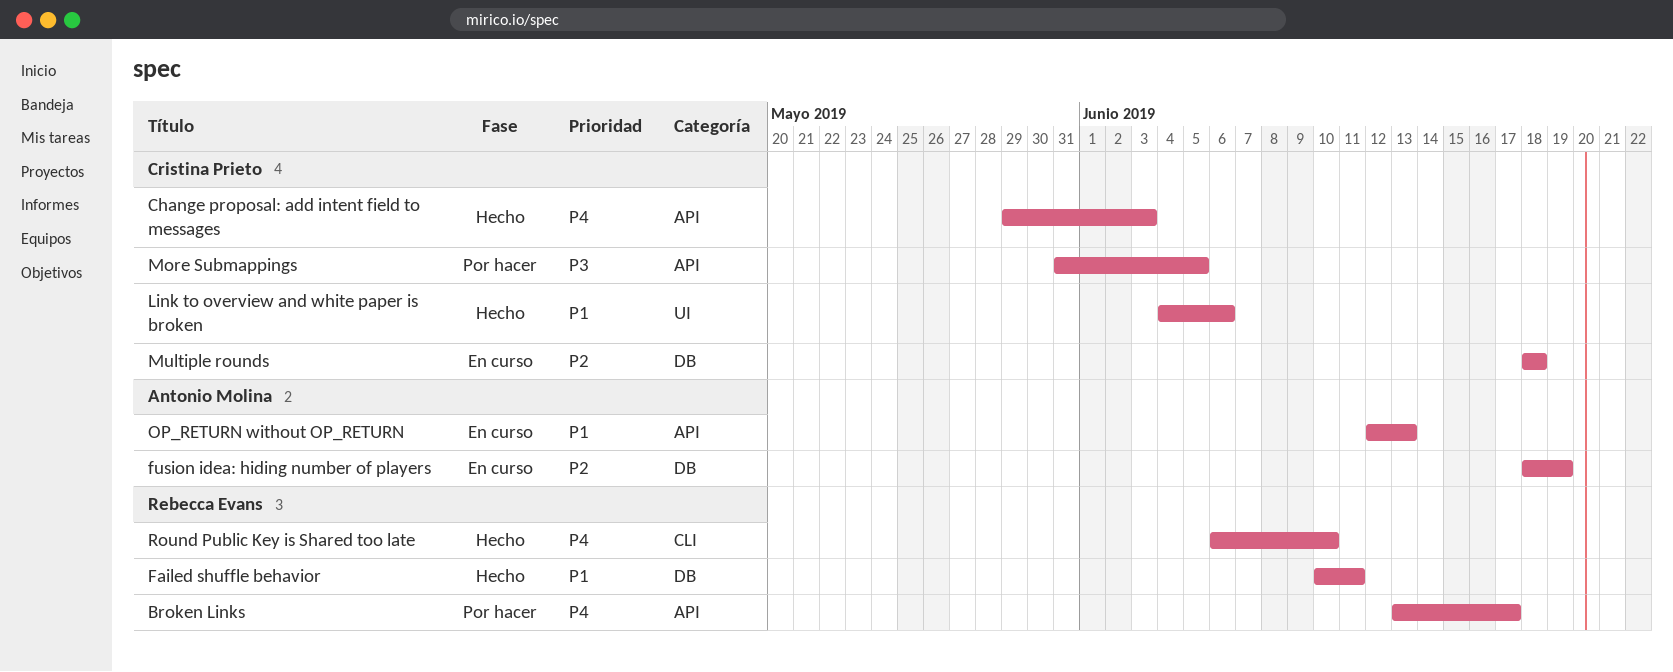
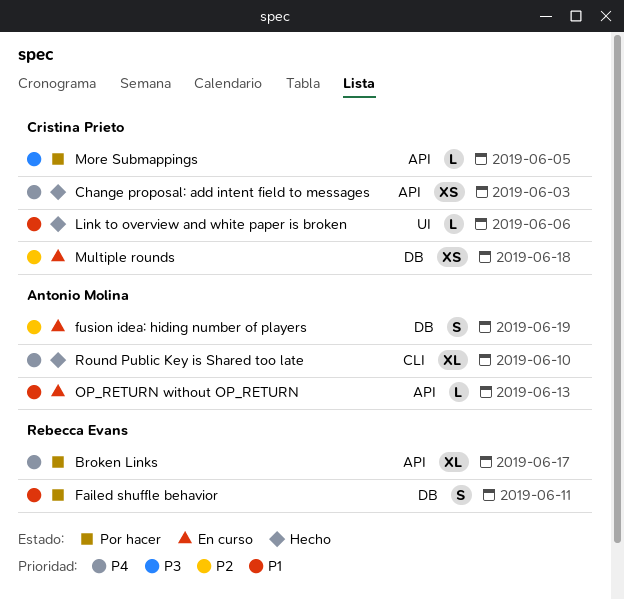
Failed shuffle behavior, status: Hecho -> Por hacer
Round Public Key is Shared too late, owner: Rebecca Evans -> Antonio Molina

